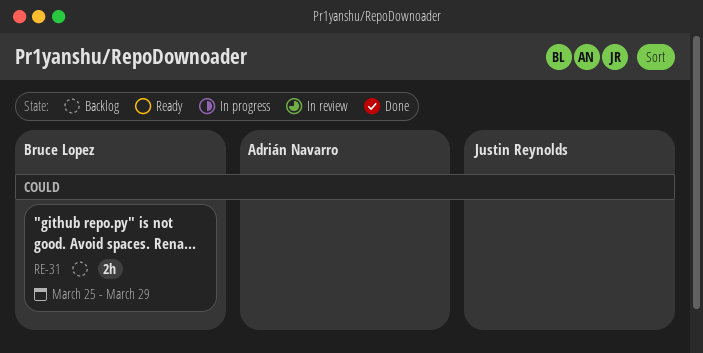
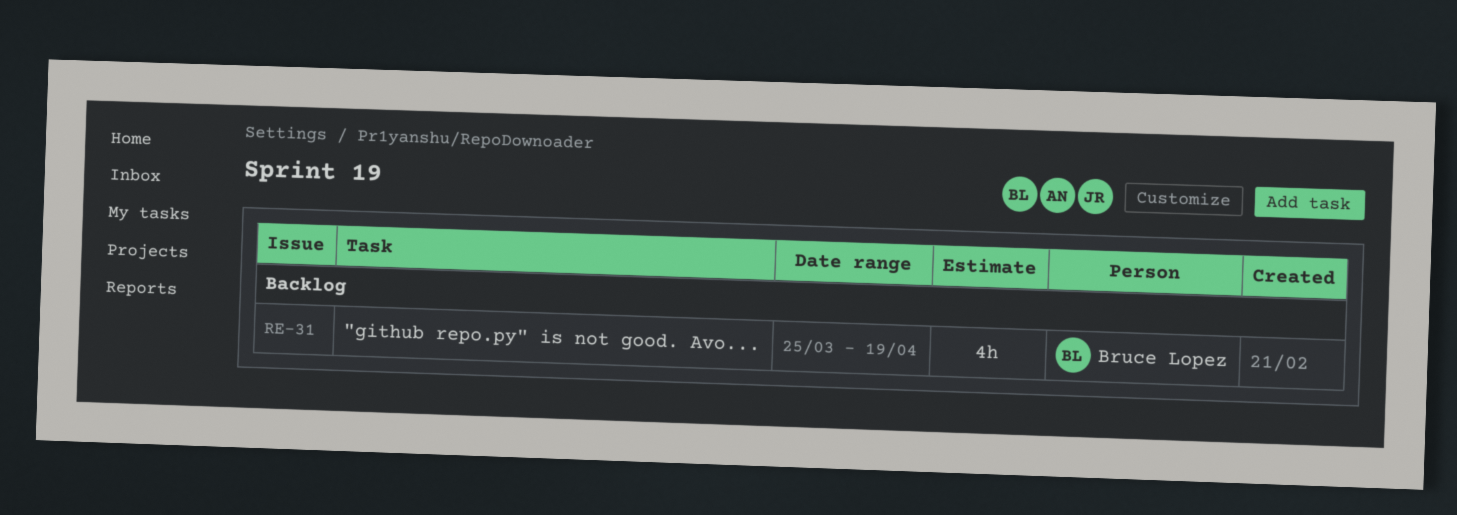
RE-31, estimate: 2h -> 4h
RE-31, due: Mar 29 -> Apr 19

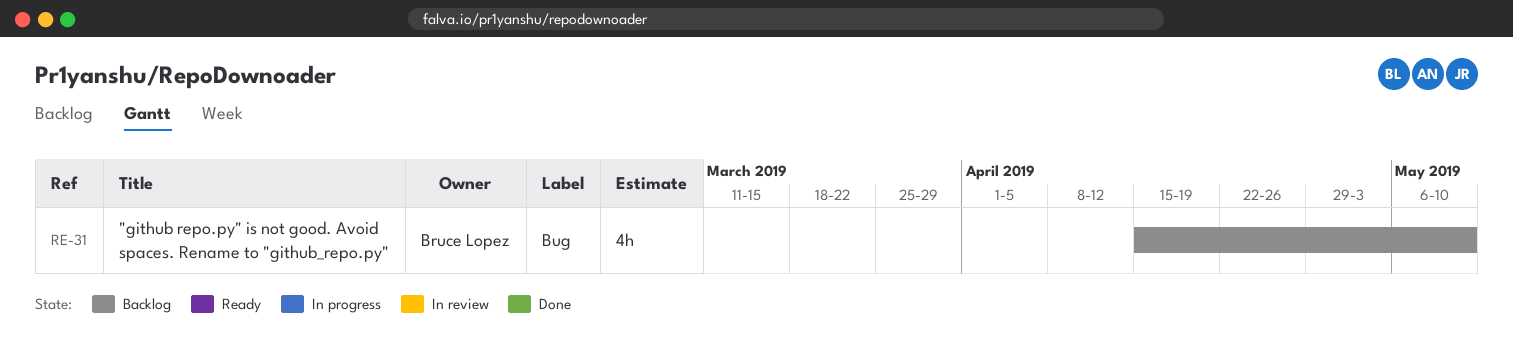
RE-31, start: Mar 25 -> Apr 15
RE-31, due: Apr 19 -> May 10

